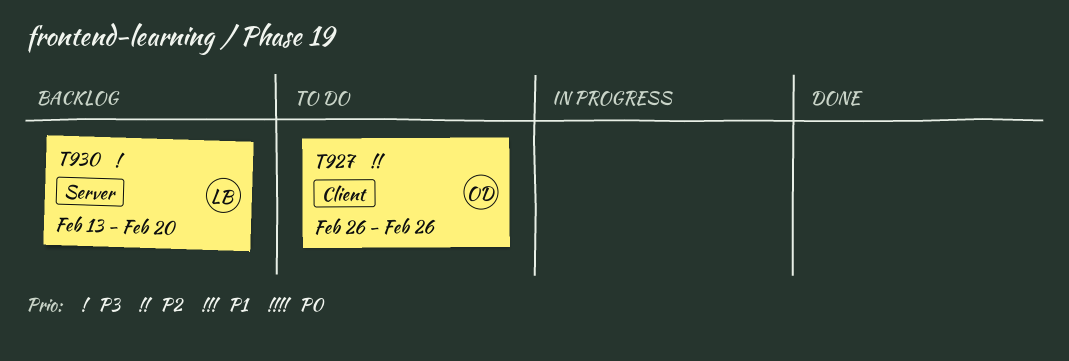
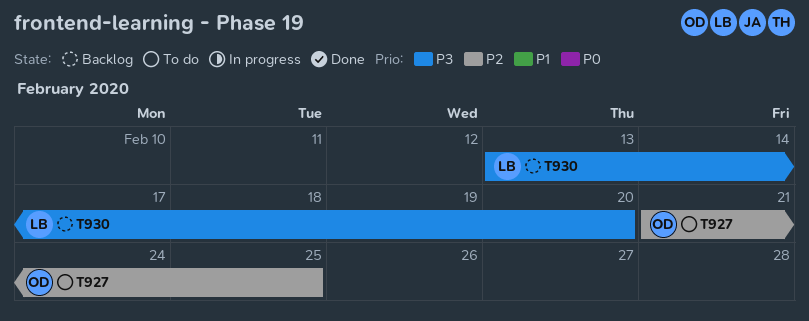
T927, start: Feb 26 -> Feb 21
T927, due: Feb 26 -> Feb 25

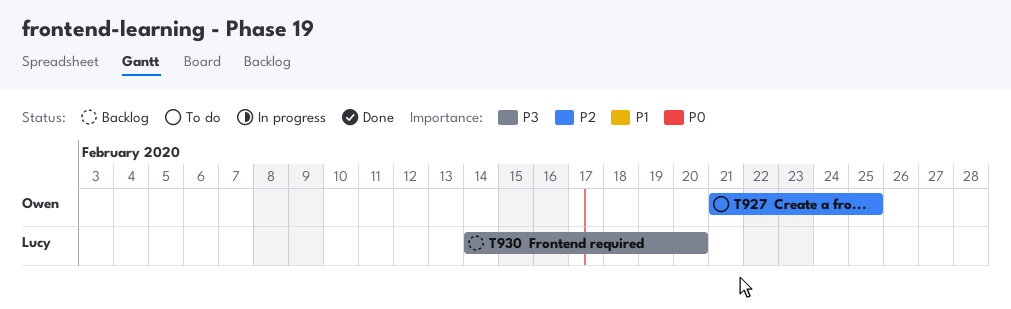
T930, start: Feb 13 -> Feb 14

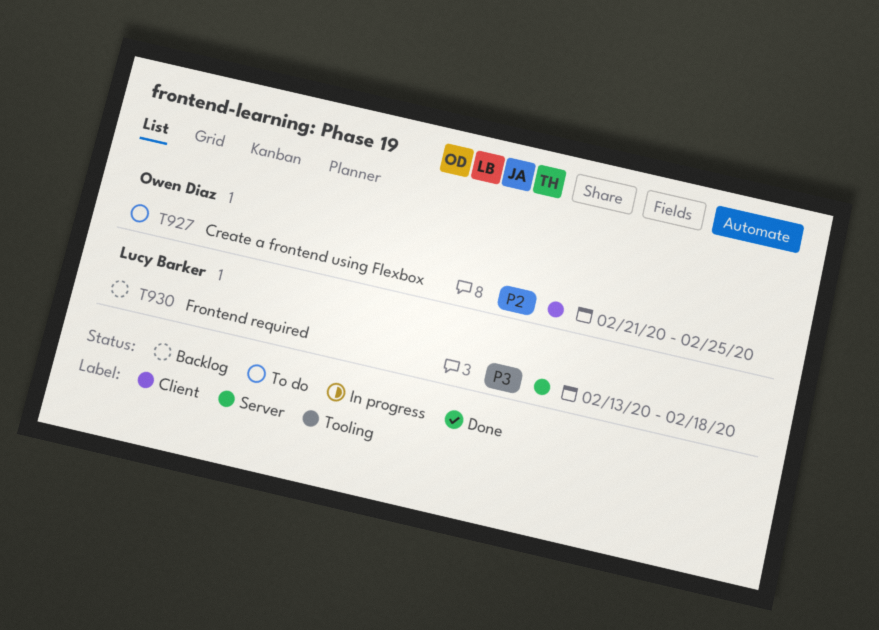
T930, start: Feb 14 -> Feb 13
T930, due: Feb 20 -> Feb 18

